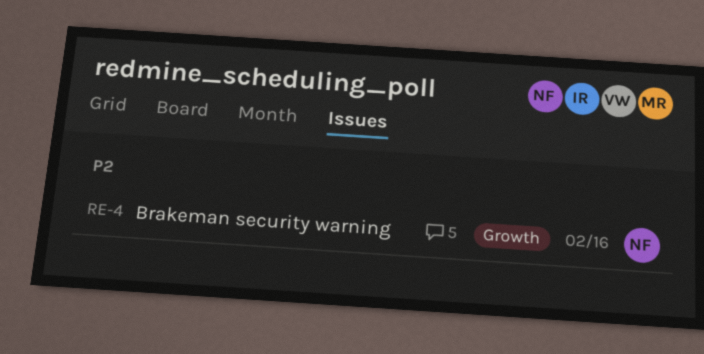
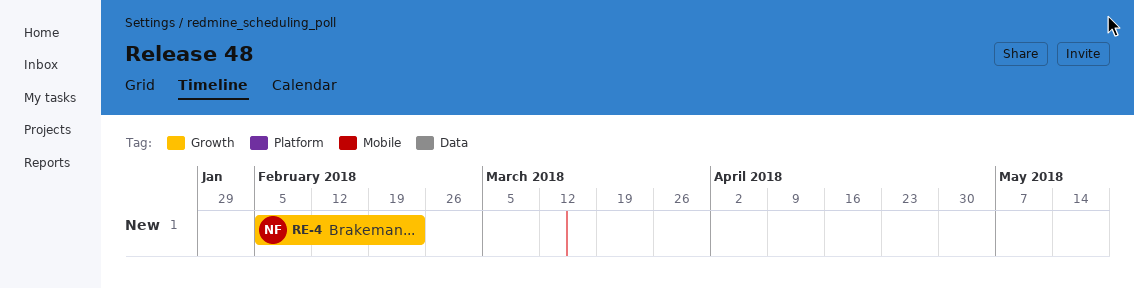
RE-4, due: Feb 16 -> Feb 23

